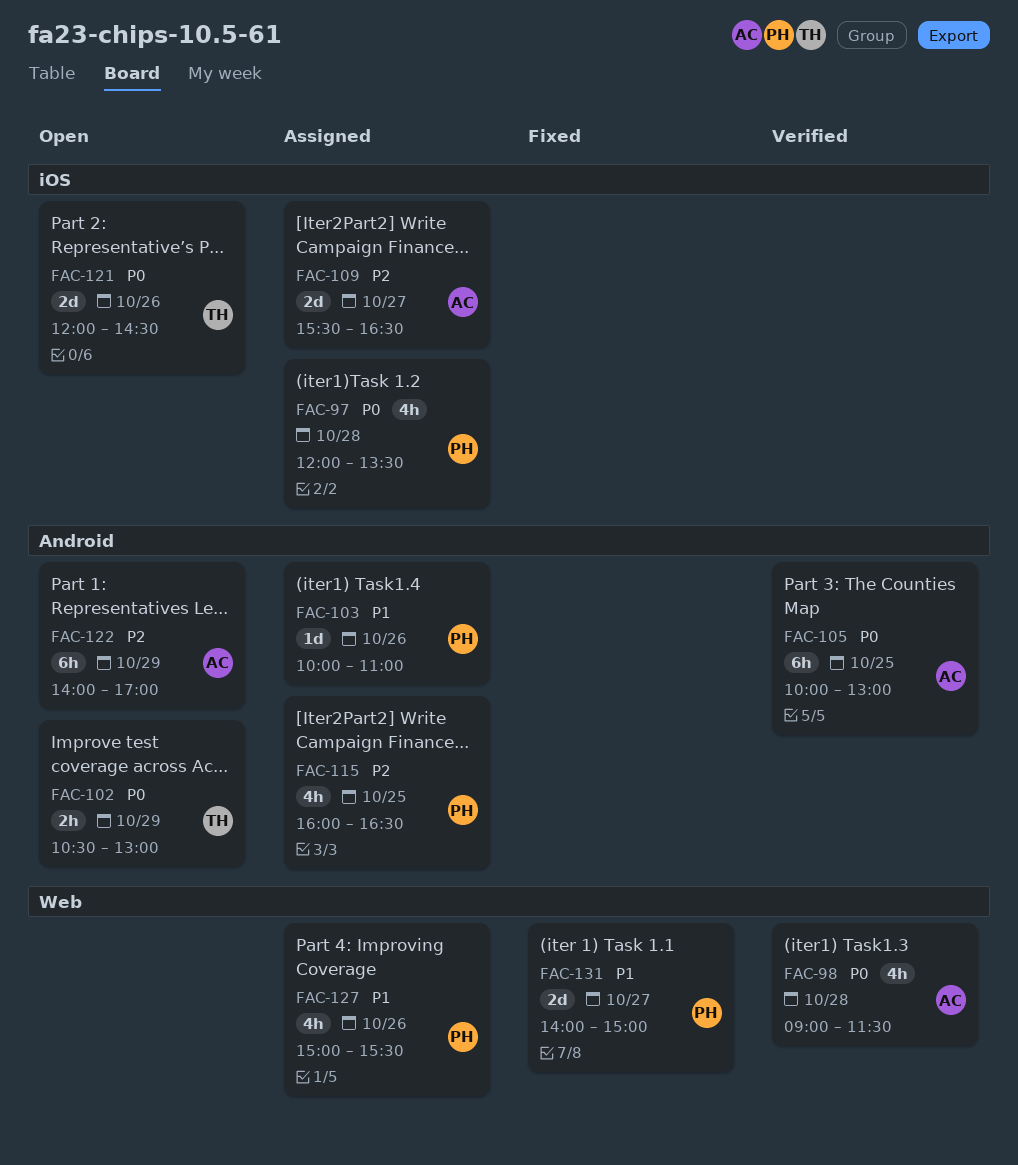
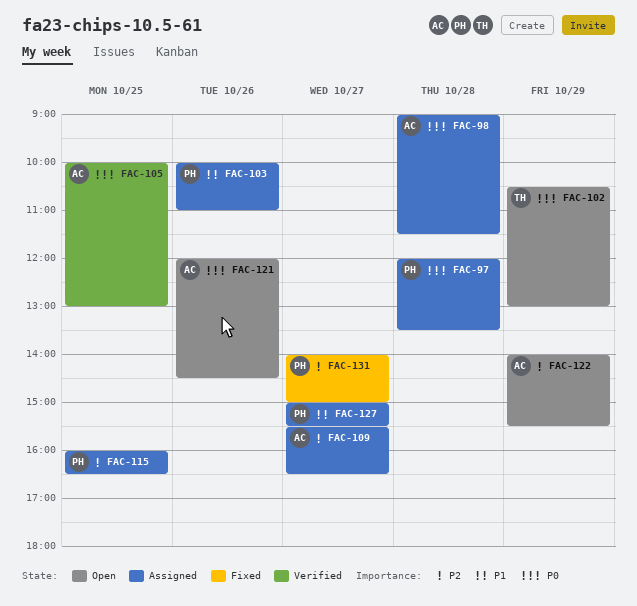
FAC-98, status: Verified -> Assigned
FAC-121, owner: TH -> AC
FAC-122, ends: 17:00 -> 15:30
FAC-127, day: Oct 26 -> Oct 27
FAC-131, priority: P1 -> P2

